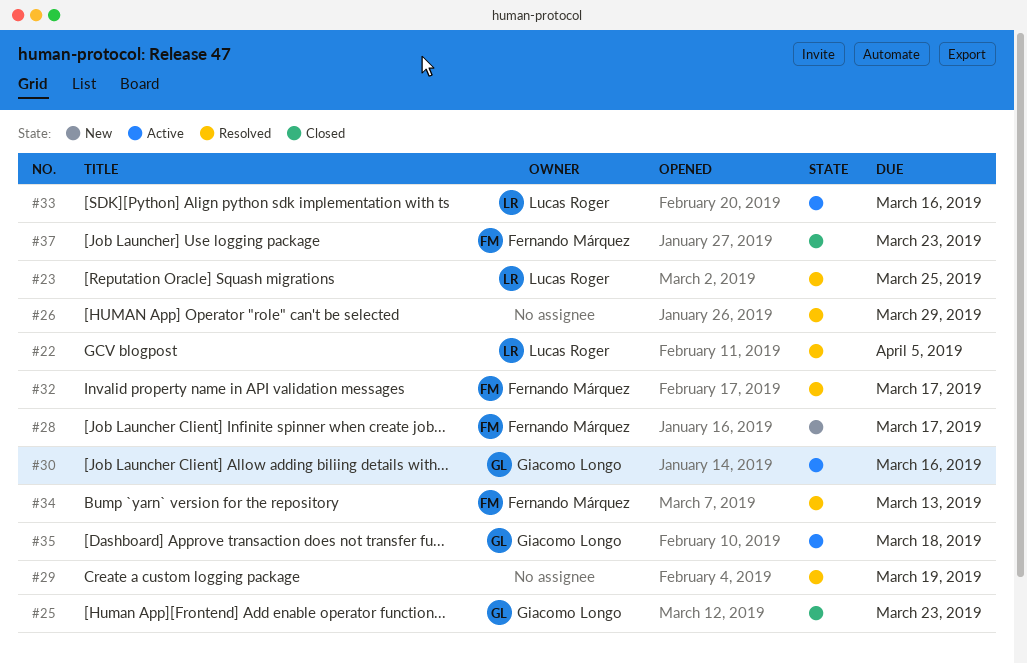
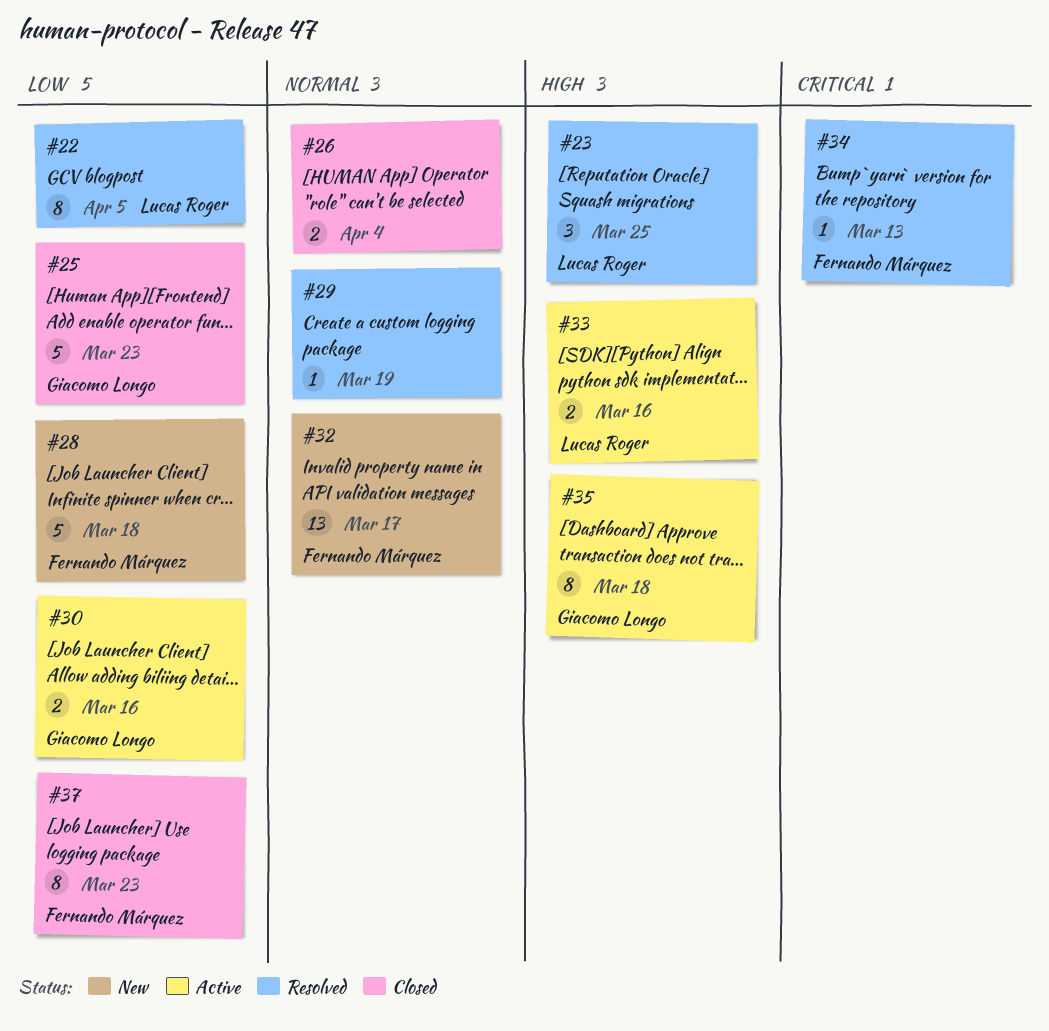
#26, status: Resolved -> Closed
#26, due: Mar 29 -> Apr 4
#28, due: Mar 17 -> Mar 18
#32, status: Resolved -> New

